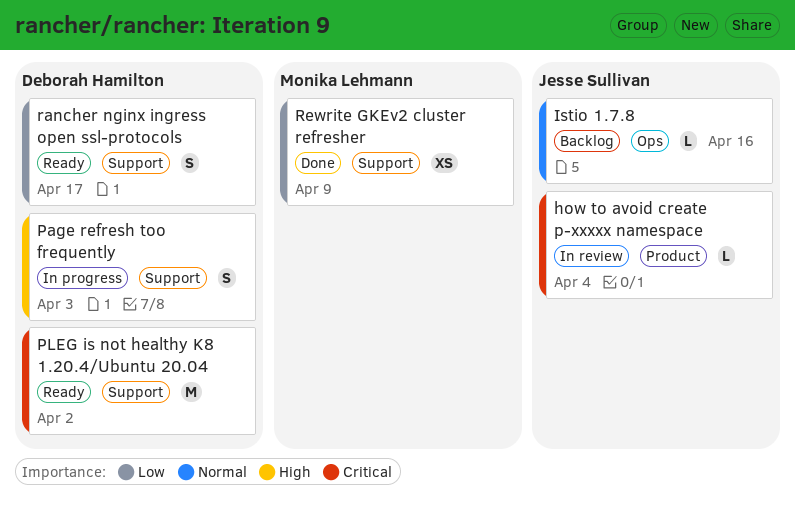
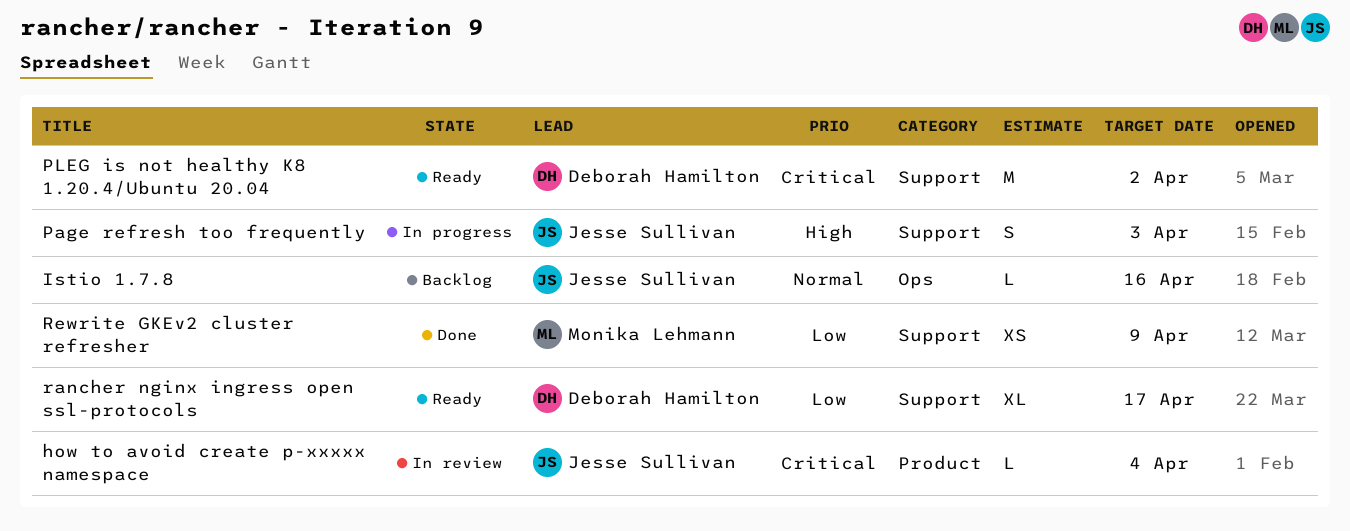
Page refresh too frequently, owner: Deborah Hamilton -> Jesse Sullivan
rancher nginx ingress open ssl-protocols, estimate: S -> XL

